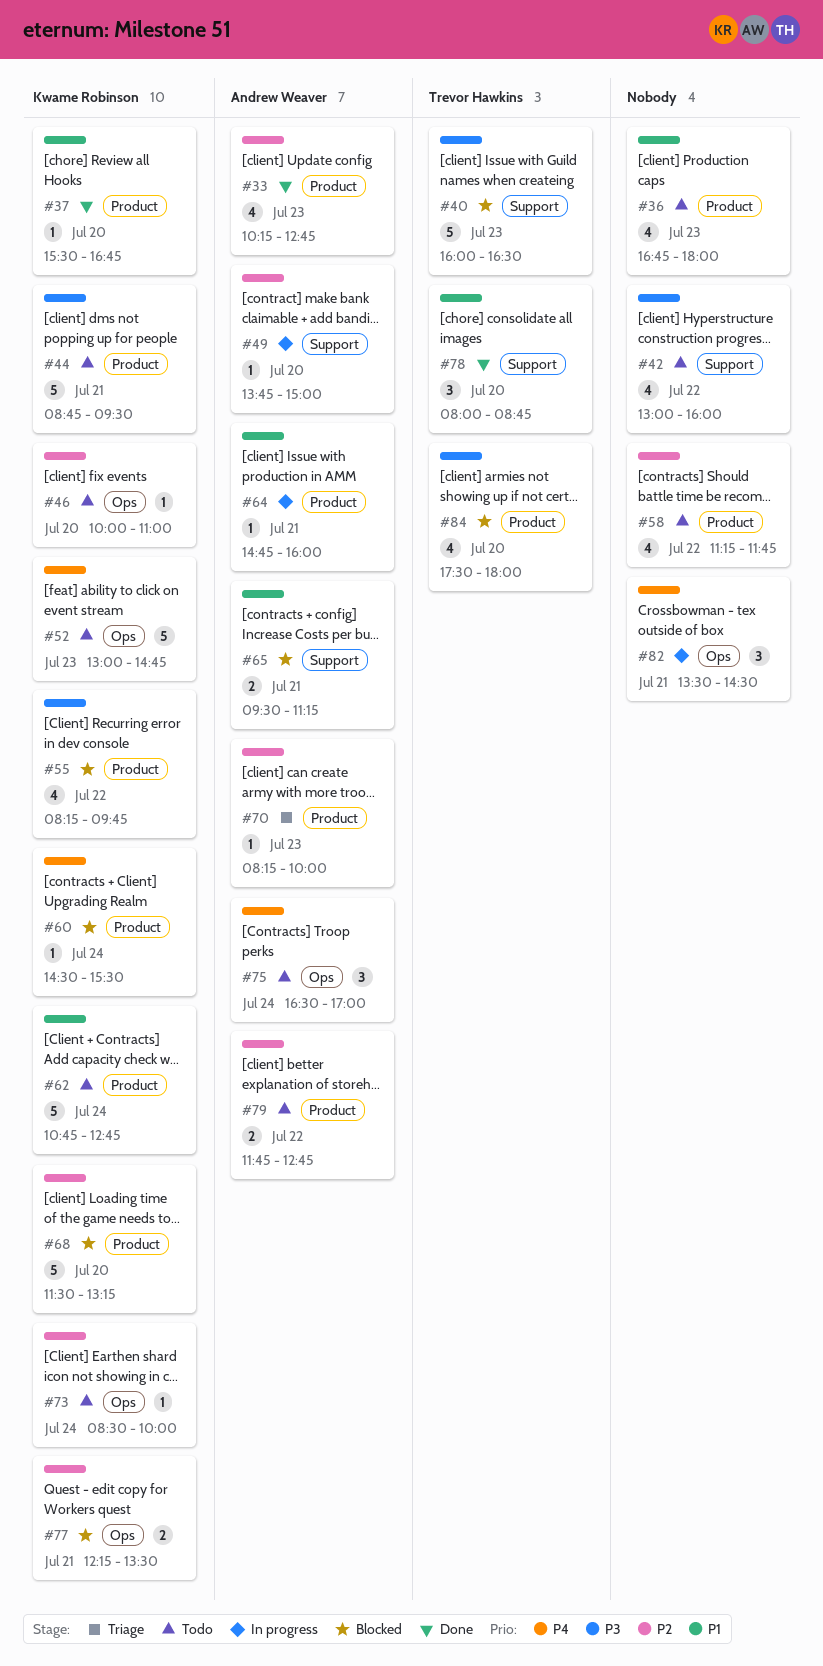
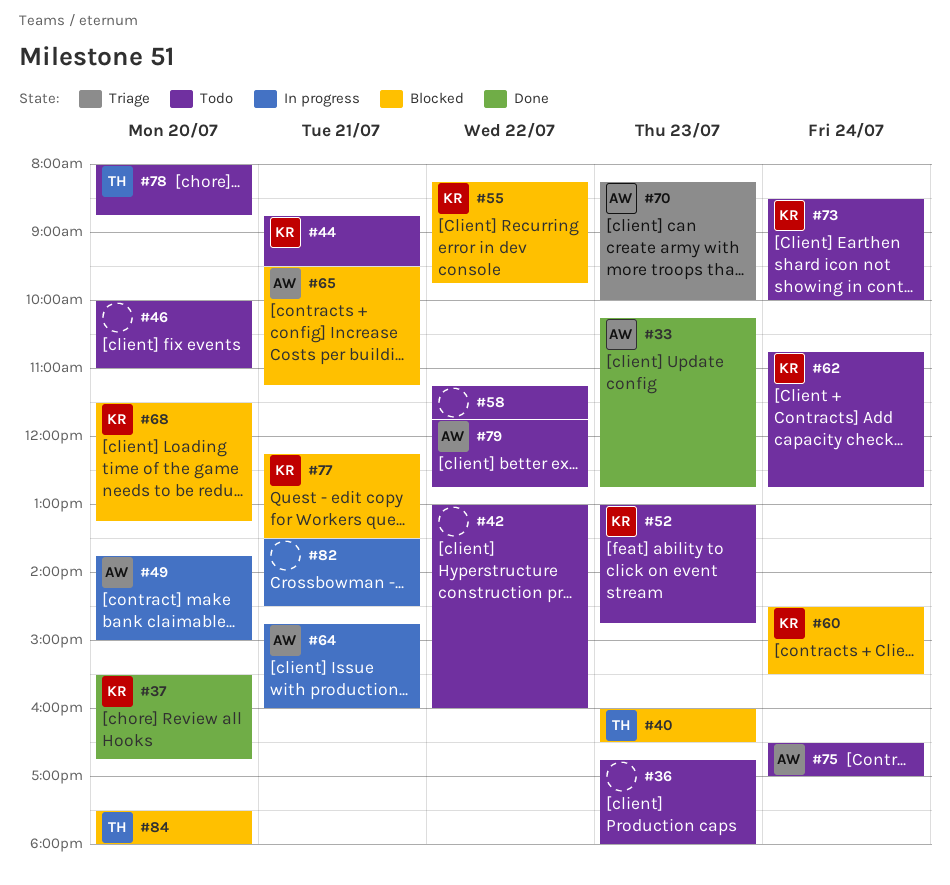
#46, owner: Kwame Robinson -> none
#78, status: Done -> Todo

